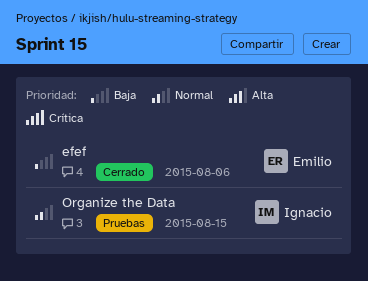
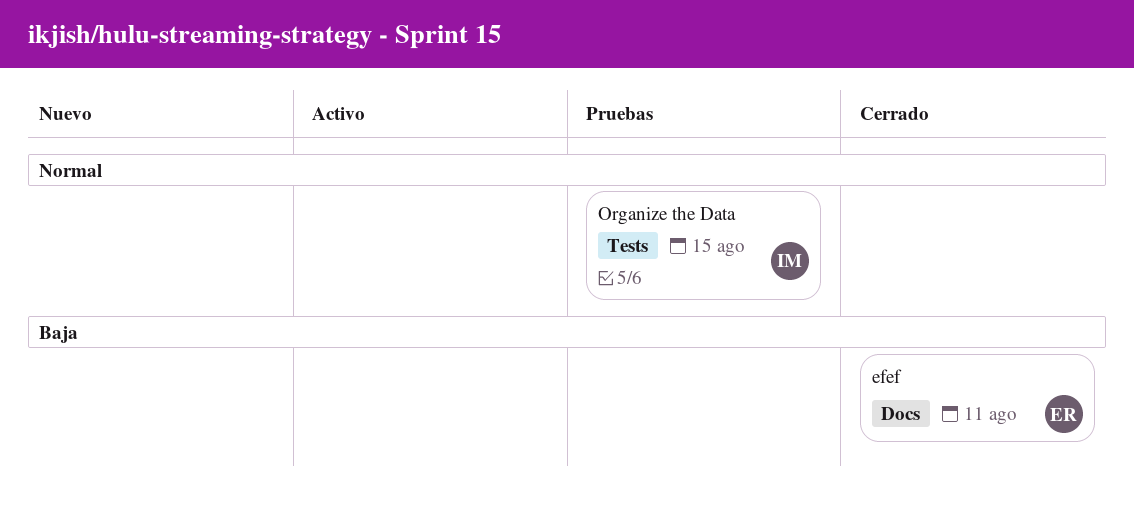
efef, due: Aug 6 -> Aug 11

